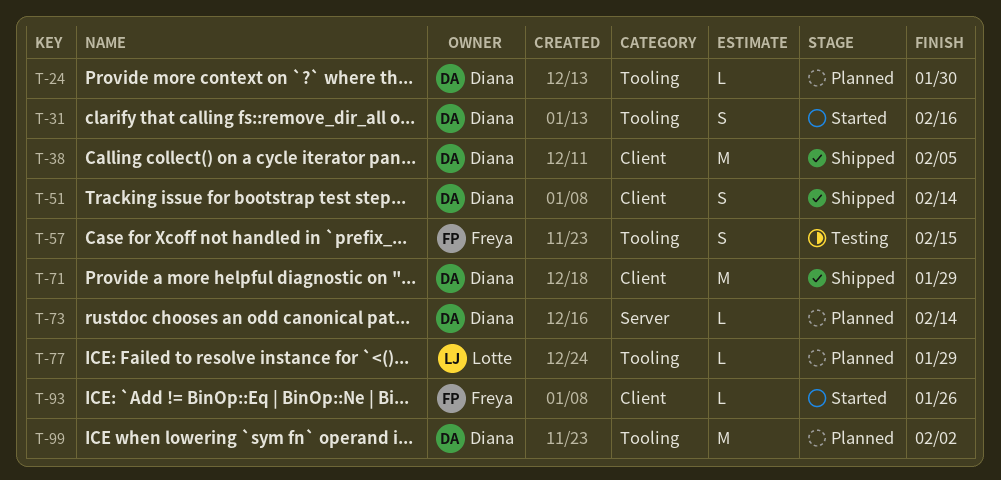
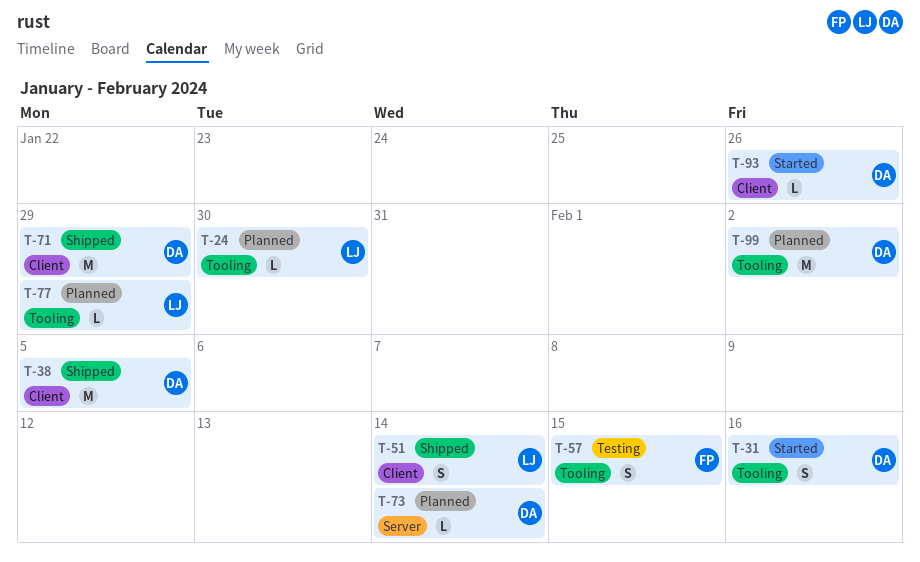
T-24, owner: Diana -> Lotte
T-51, owner: Diana -> Lotte
T-93, owner: Freya -> Diana

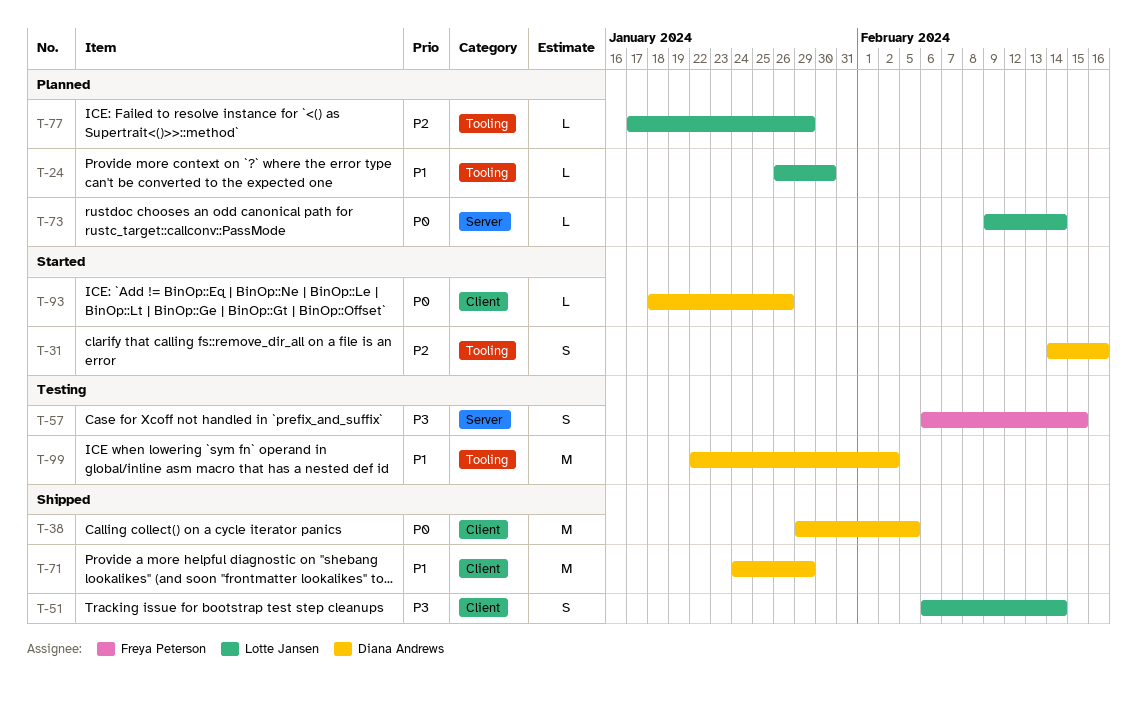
T-57, label: Tooling -> Server
T-73, owner: Diana Andrews -> Lotte Jansen
T-99, status: Planned -> Testing

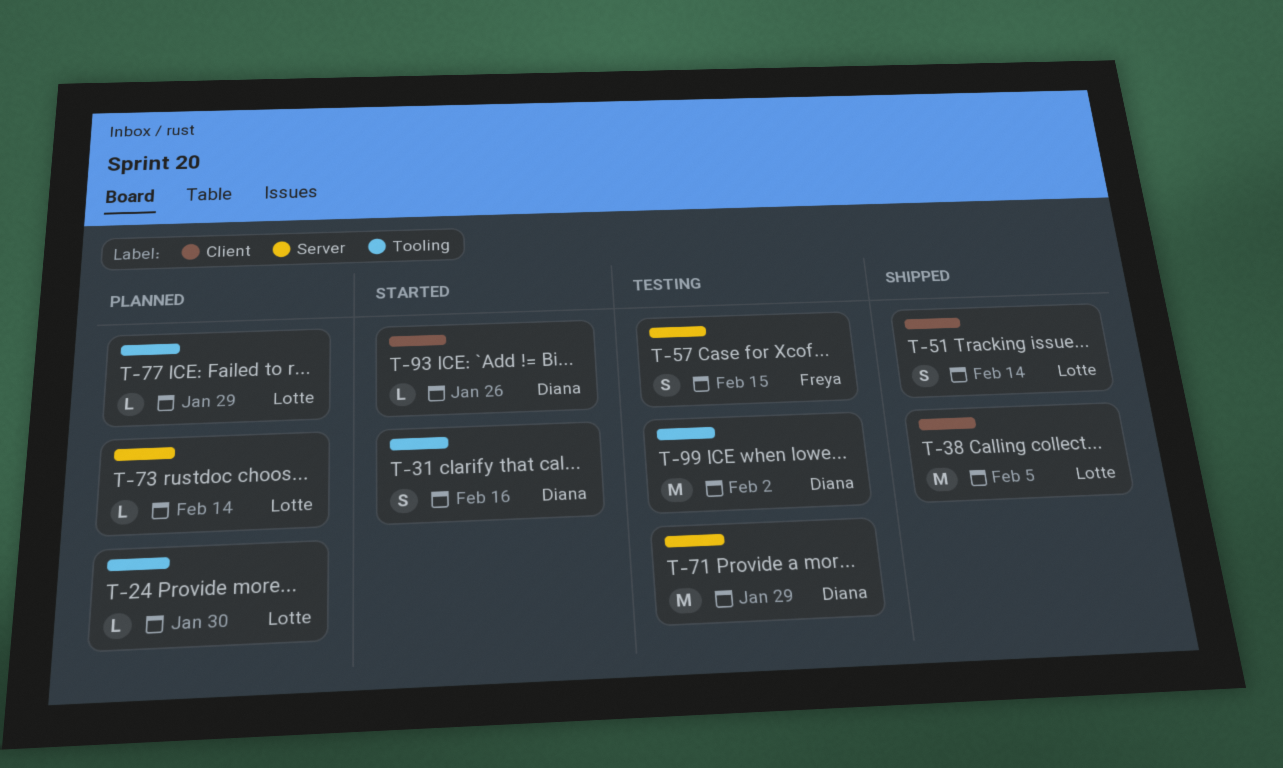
T-38, owner: Diana Andrews -> Lotte Jansen
T-71, status: Shipped -> Testing
T-71, label: Client -> Server

